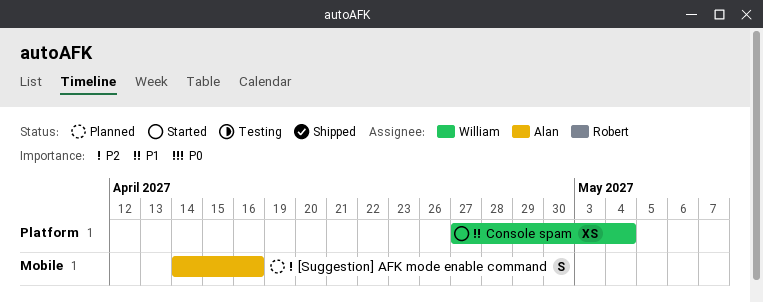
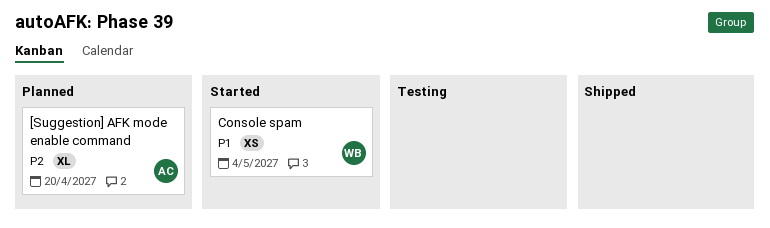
[Suggestion] AFK mode enable command, estimate: S -> XL
[Suggestion] AFK mode enable command, due: Apr 16 -> Apr 20

